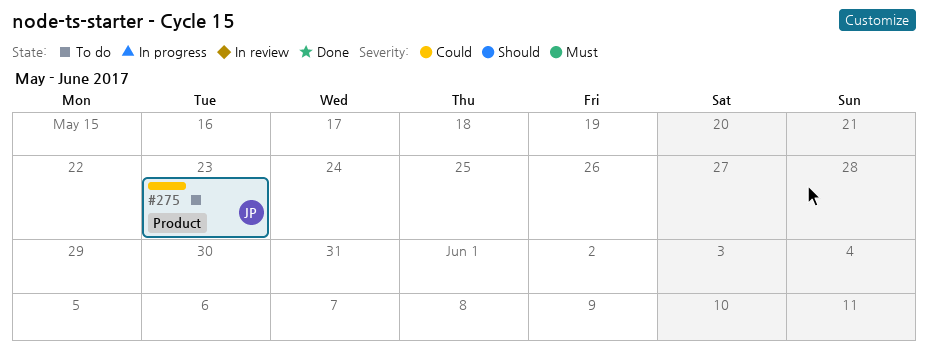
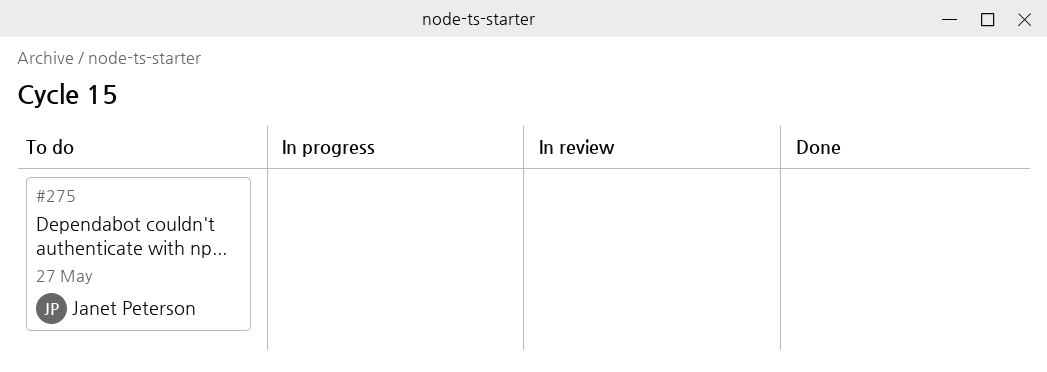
#275, due: May 23 -> May 27

